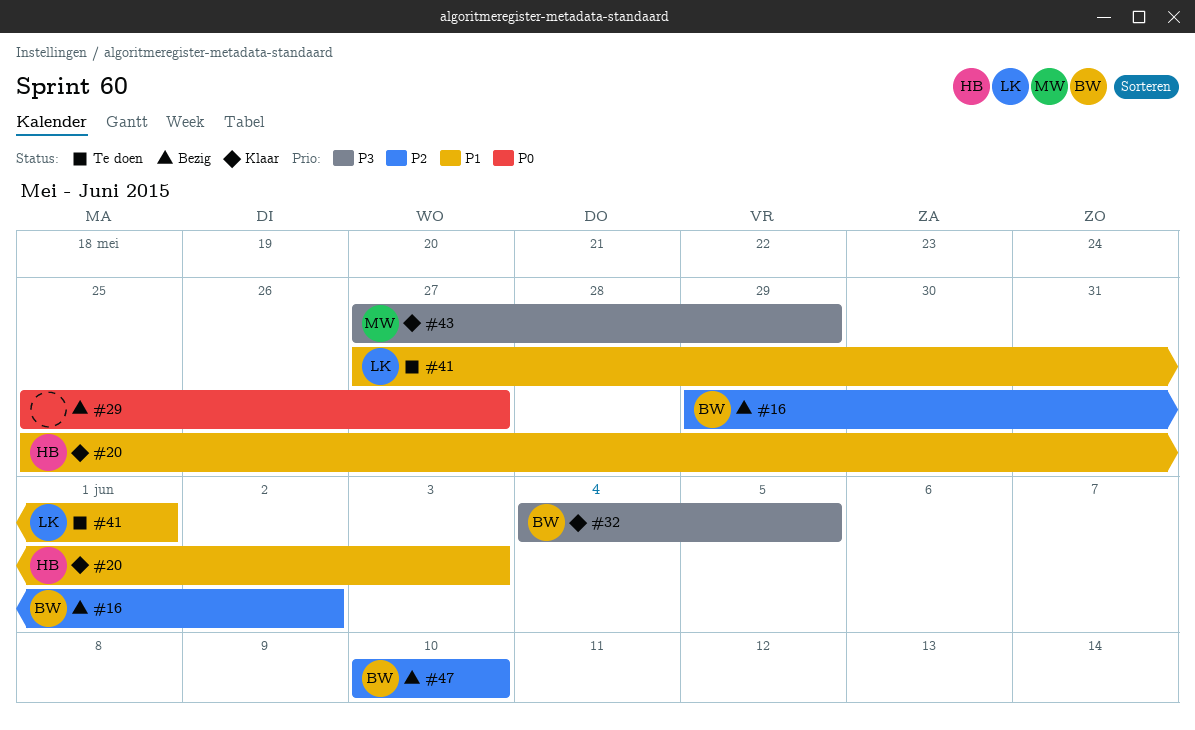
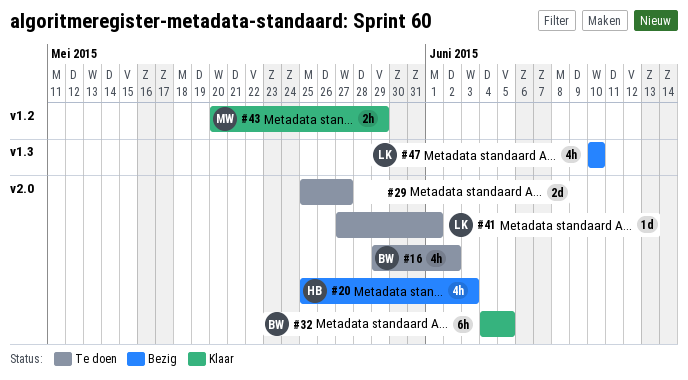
#16, status: Bezig -> Te doen
#20, status: Klaar -> Bezig
#29, status: Bezig -> Te doen
#43, start: May 27 -> May 20
#47, owner: BW -> LK

